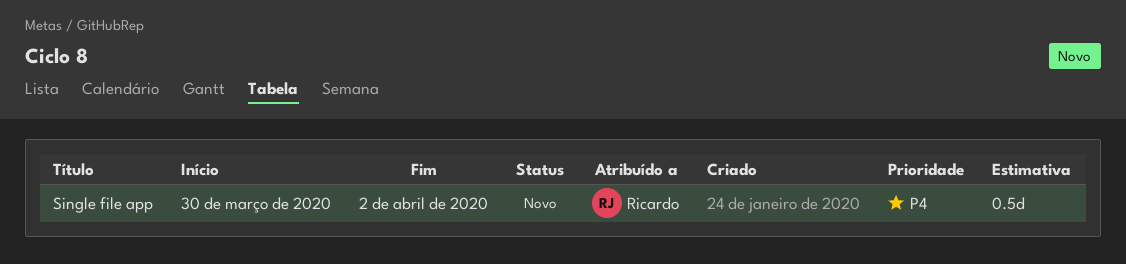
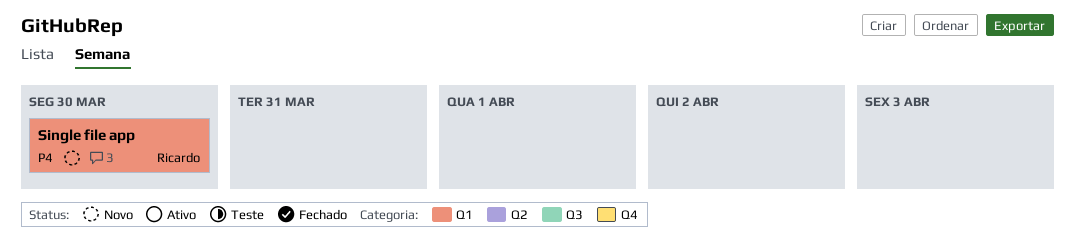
Single file app, due: Apr 2 -> Mar 30

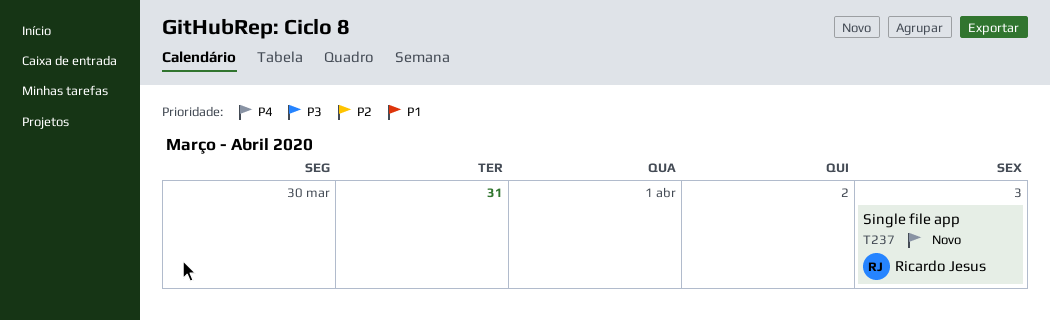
Single file app, due: Mar 30 -> Apr 3

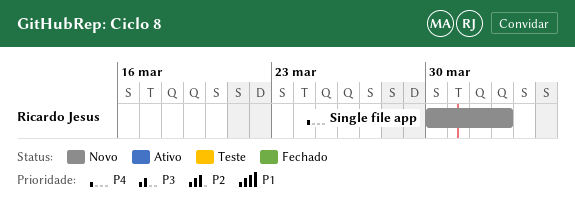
Single file app, due: Apr 3 -> Apr 2

